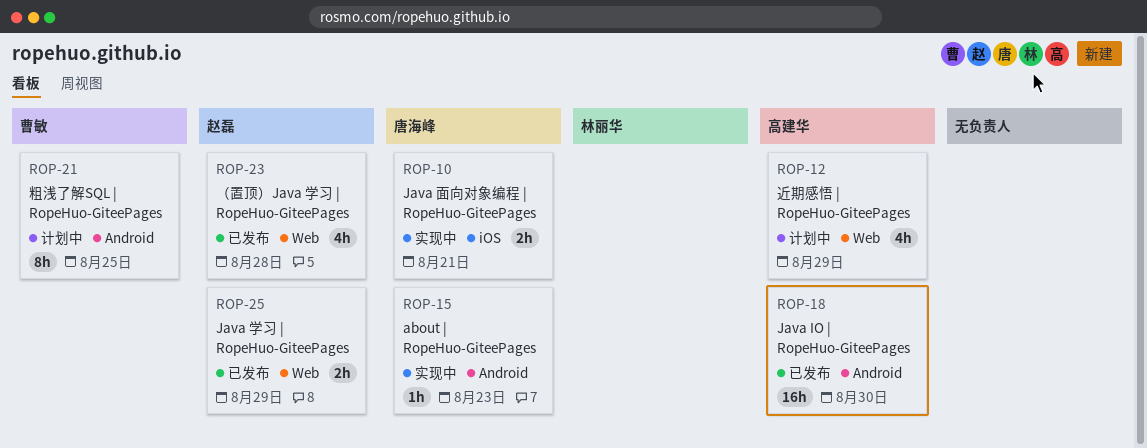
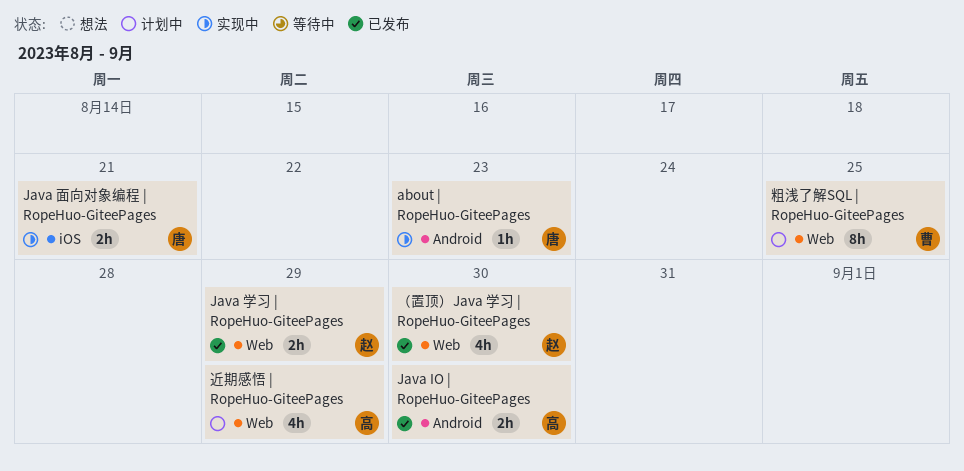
Java IO | RopeHuo-GiteePages, estimate: 16h -> 2h
粗浅了解SQL | RopeHuo-GiteePages, label: Android -> Web
（置顶）Java 学习 | RopeHuo-GiteePages, due: Aug 28 -> Aug 30

